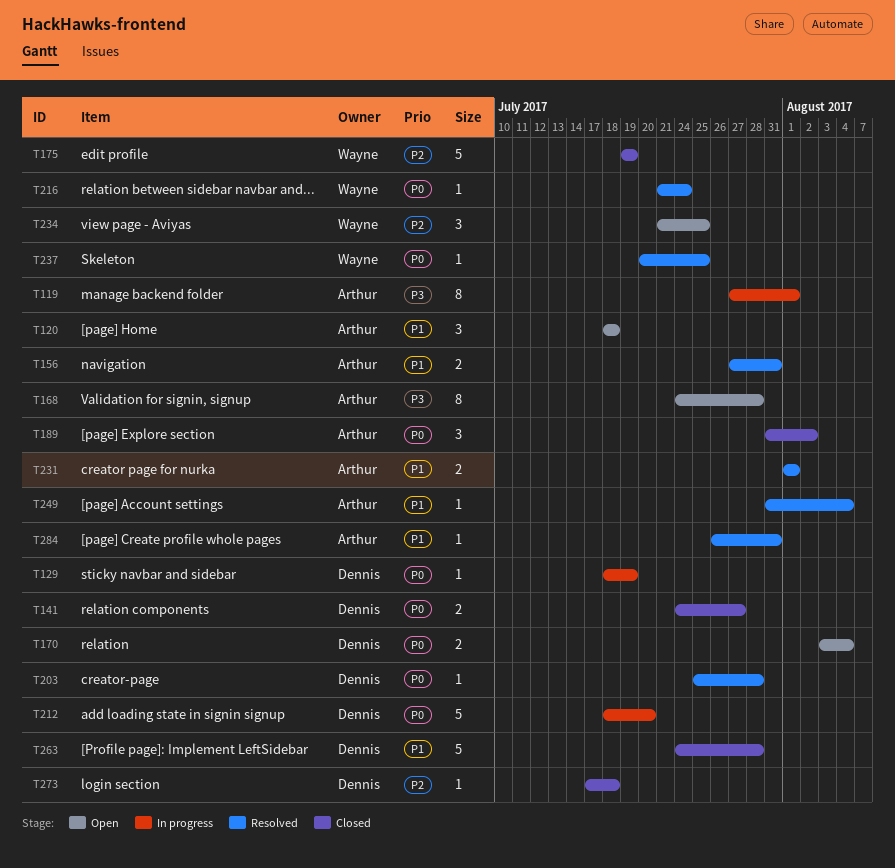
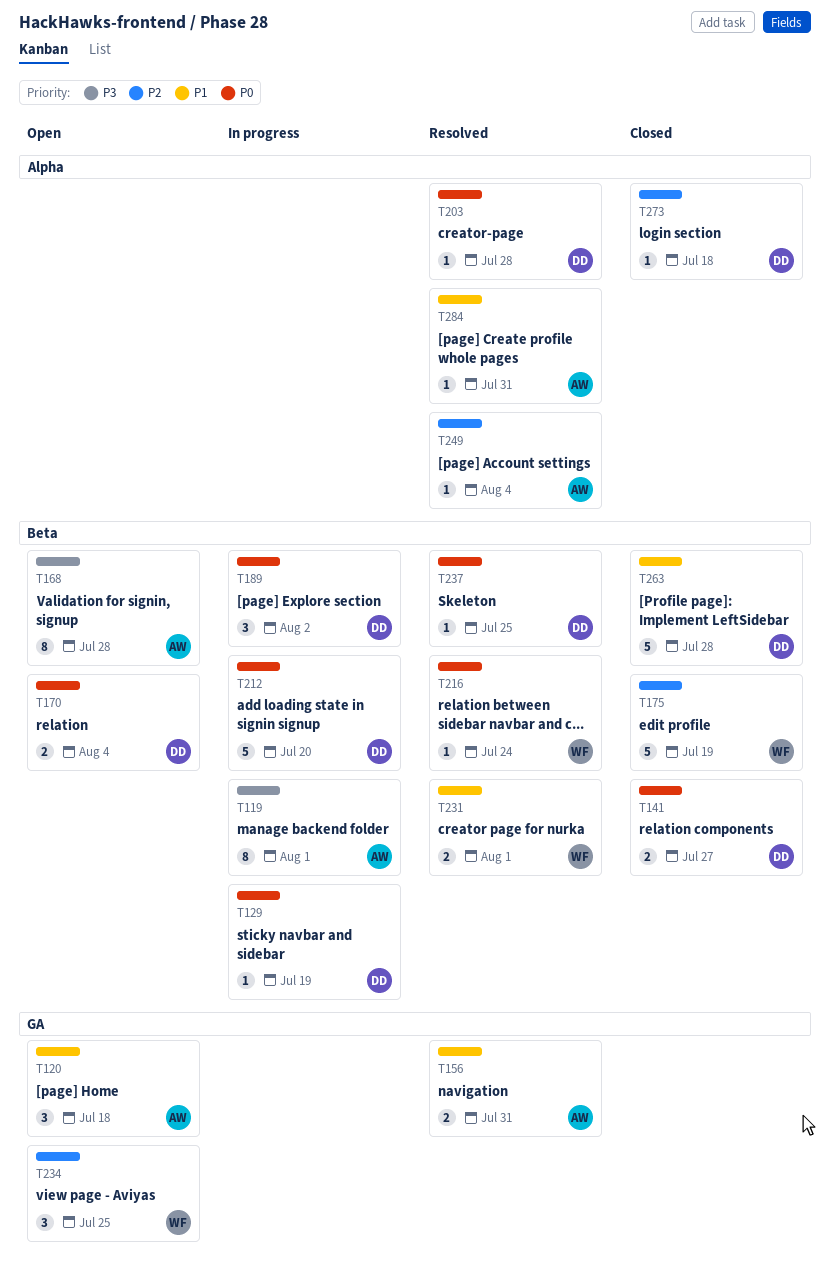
T189, status: Closed -> In progress
T189, owner: Arthur -> Dennis
T231, owner: Arthur -> Wayne
T237, owner: Wayne -> Dennis
T249, priority: P1 -> P2

